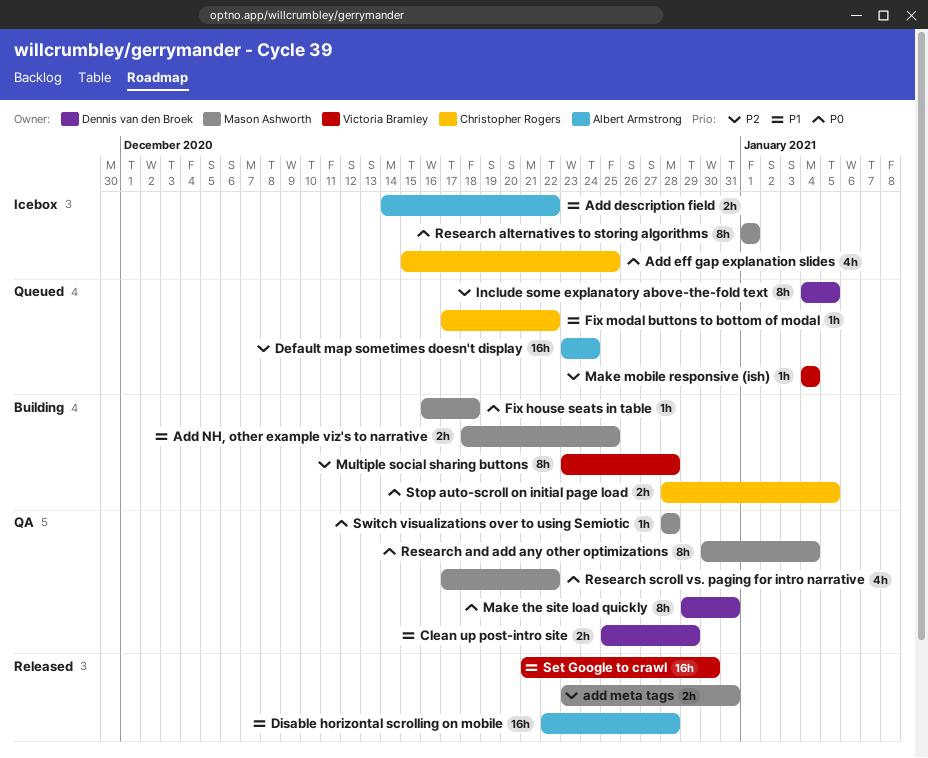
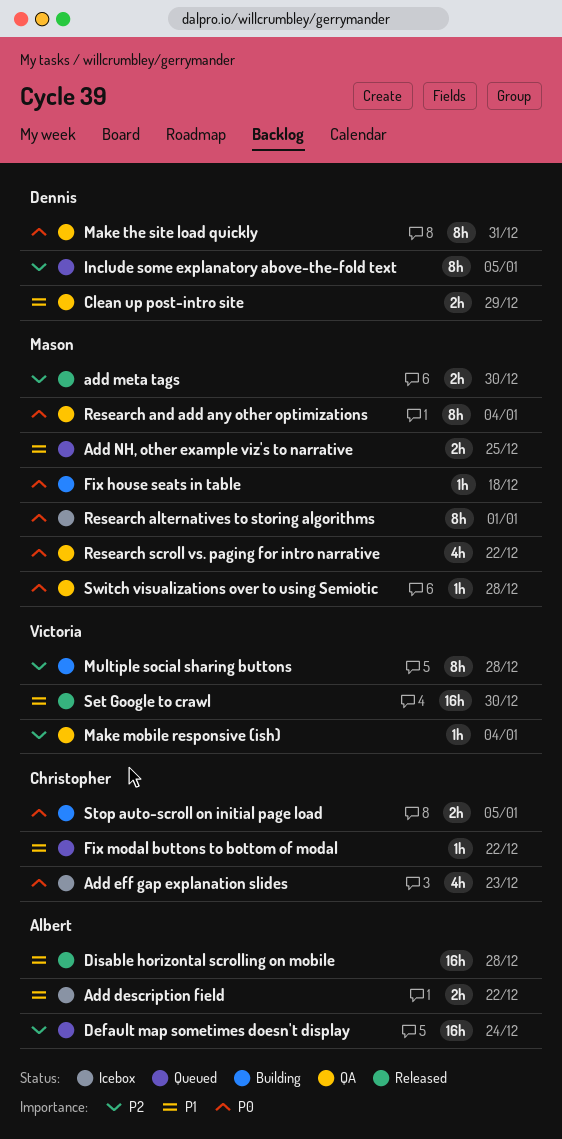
Add eff gap explanation slides, due: Dec 25 -> Dec 23
add meta tags, due: Dec 31 -> Dec 30
Add NH, other example viz's to narrative, status: Building -> Queued
Make mobile responsive (ish), status: Queued -> QA

